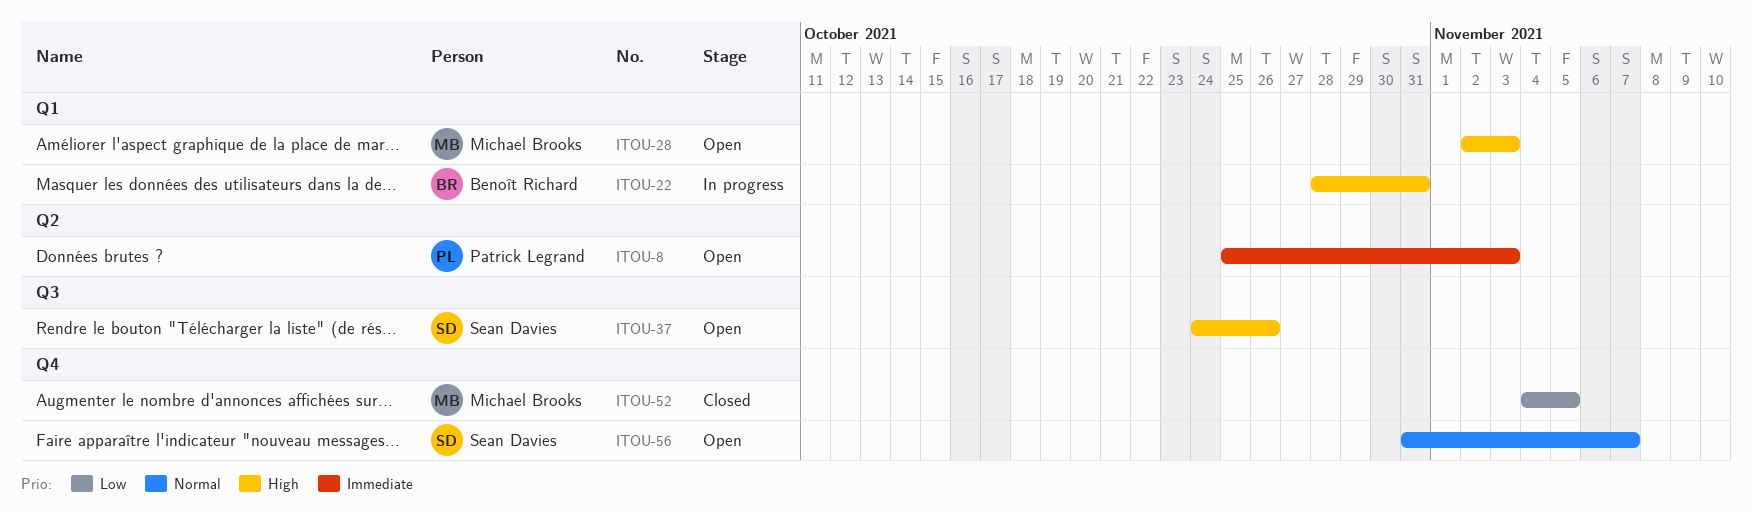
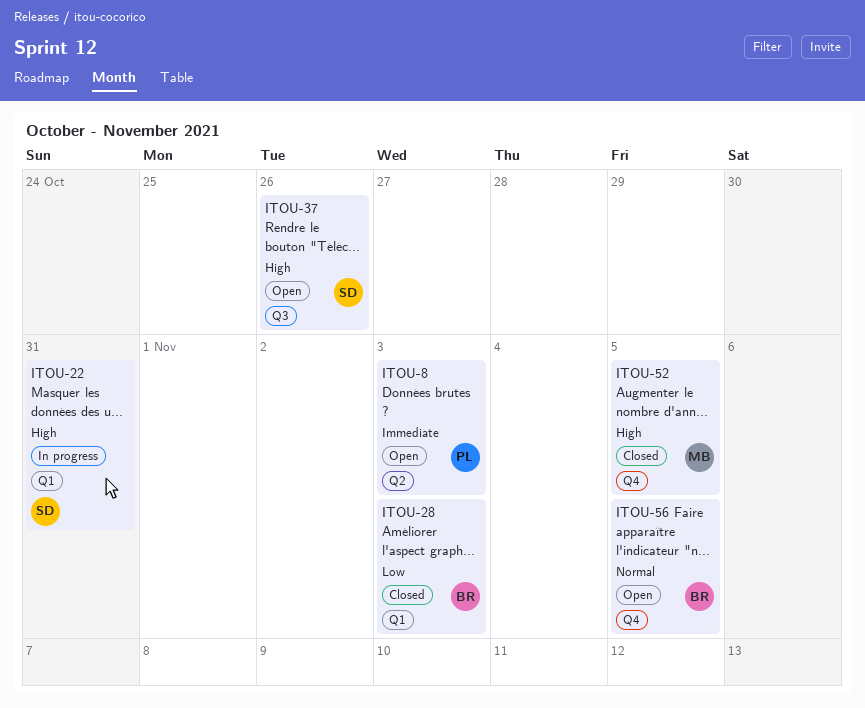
ITOU-22, owner: Benoît Richard -> Sean Davies
ITOU-28, status: Open -> Closed
ITOU-28, owner: Michael Brooks -> Benoît Richard
ITOU-28, priority: High -> Low
ITOU-52, priority: Low -> High
ITOU-56, owner: Sean Davies -> Benoît Richard
ITOU-56, due: Nov 7 -> Nov 5

